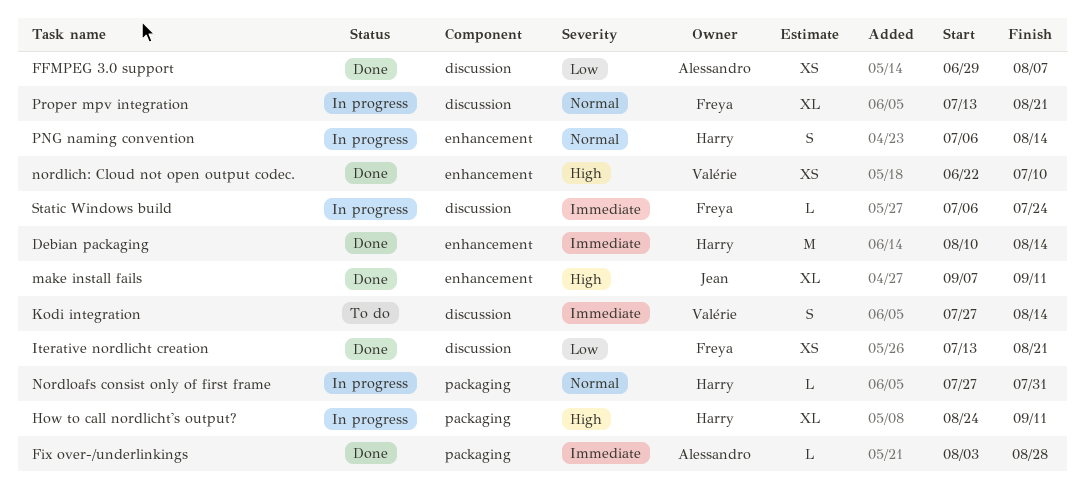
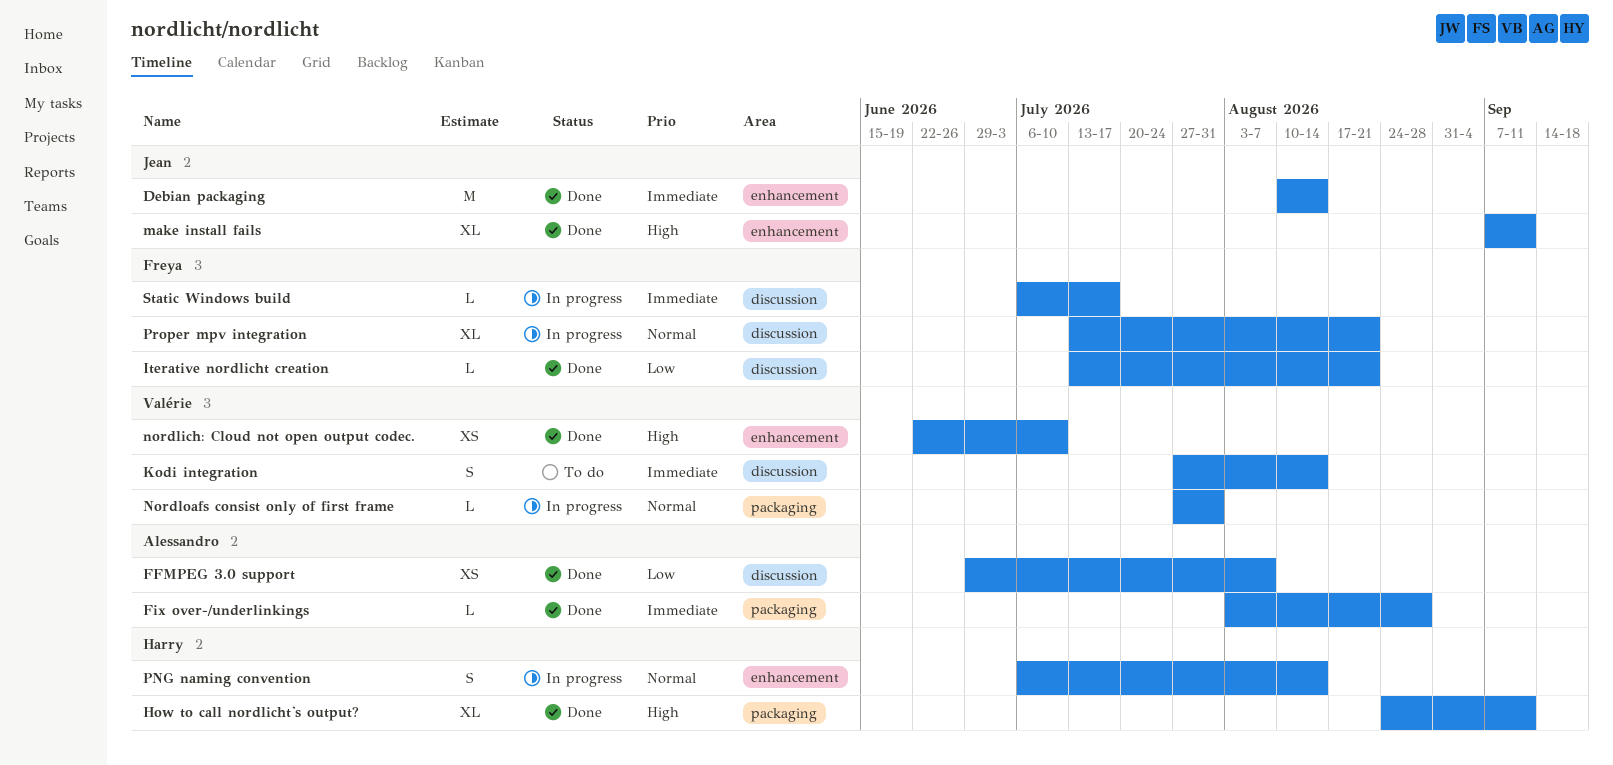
Debian packaging, owner: Harry -> Jean
How to call nordlicht's output?, status: In progress -> Done
Iterative nordlicht creation, estimate: XS -> L
Nordloafs consist only of first frame, owner: Harry -> Valérie
Static Windows build, due: Jul 24 -> Jul 17

